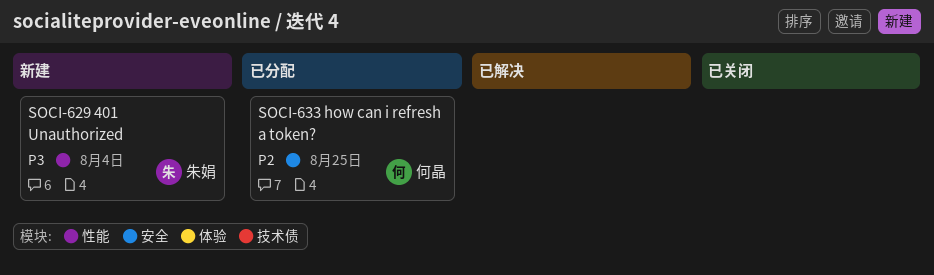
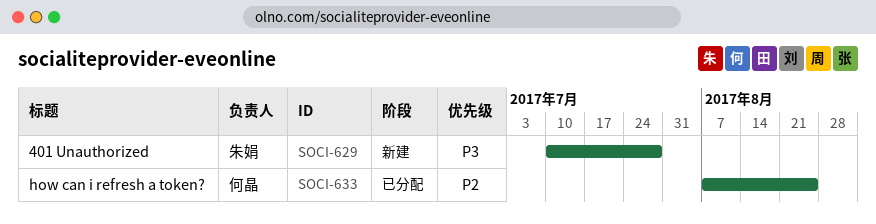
SOCI-629, due: Aug 4 -> Jul 28

